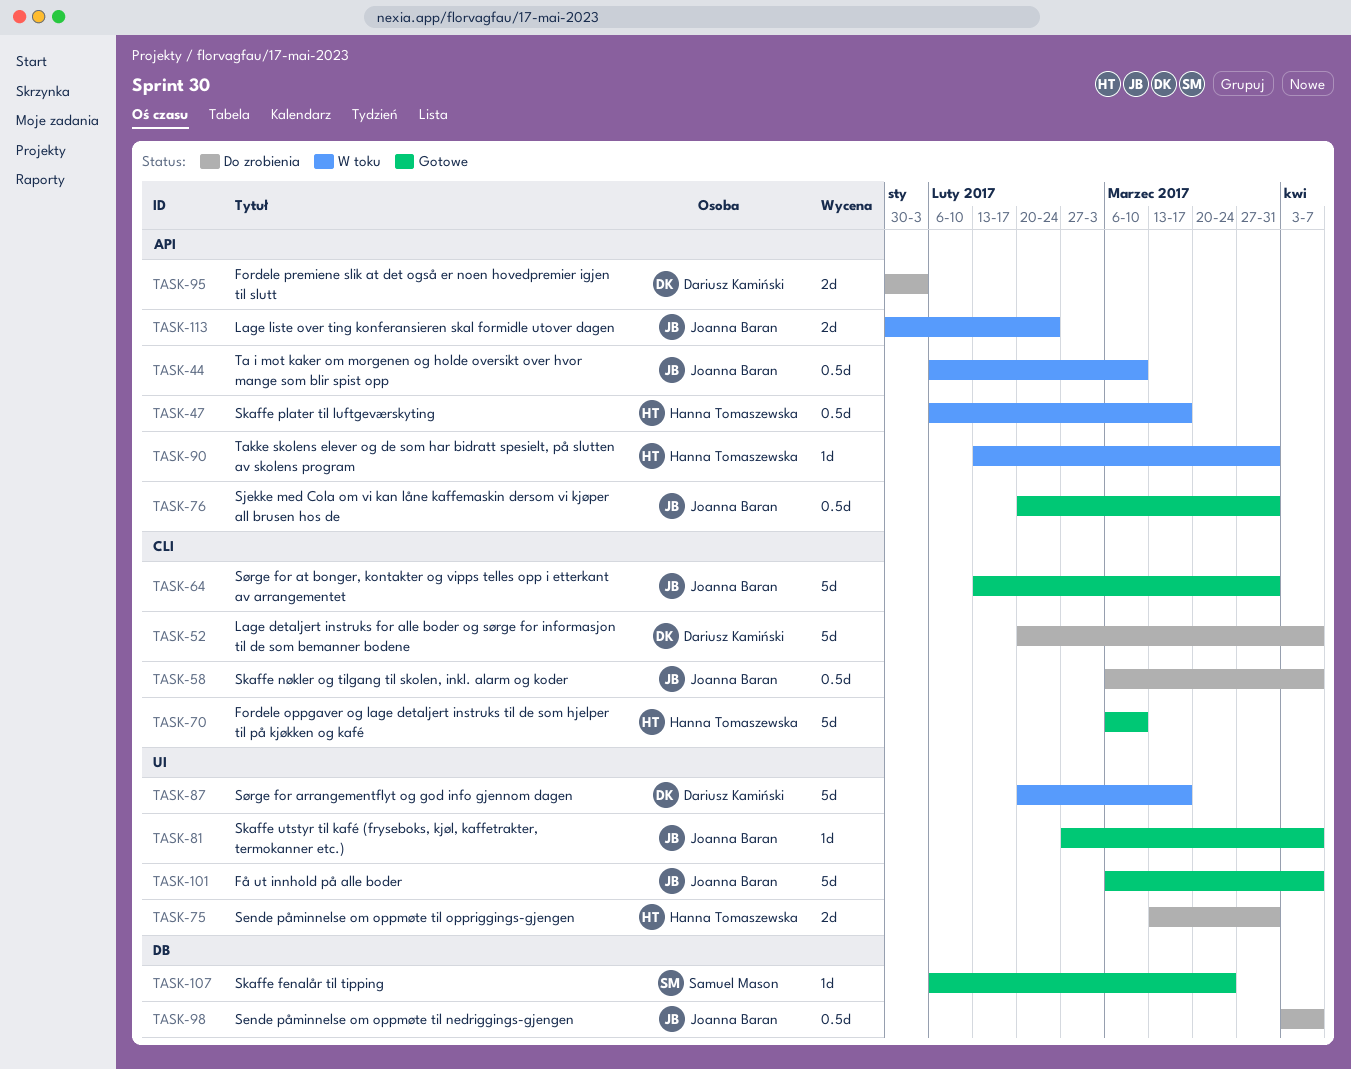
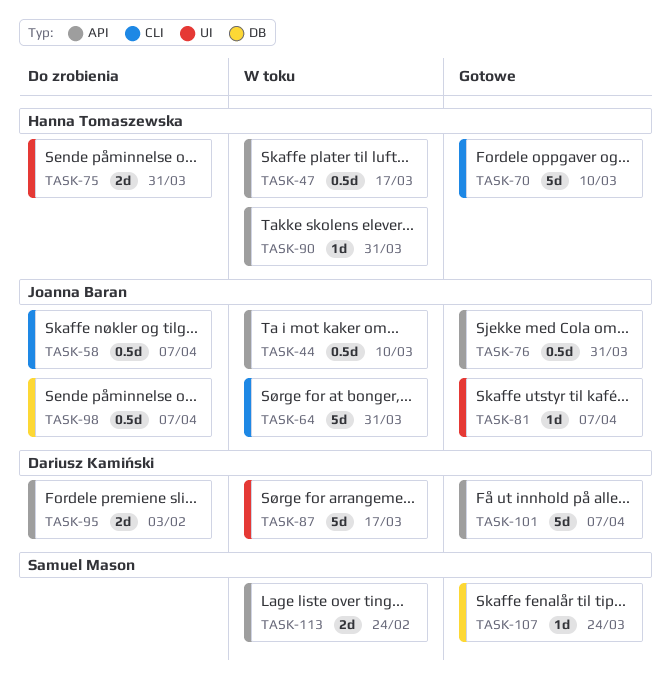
TASK-52: present -> none
TASK-64, status: Gotowe -> W toku
TASK-101, owner: Joanna Baran -> Dariusz Kamiński
TASK-101, label: UI -> API
TASK-113, owner: Joanna Baran -> Samuel Mason

